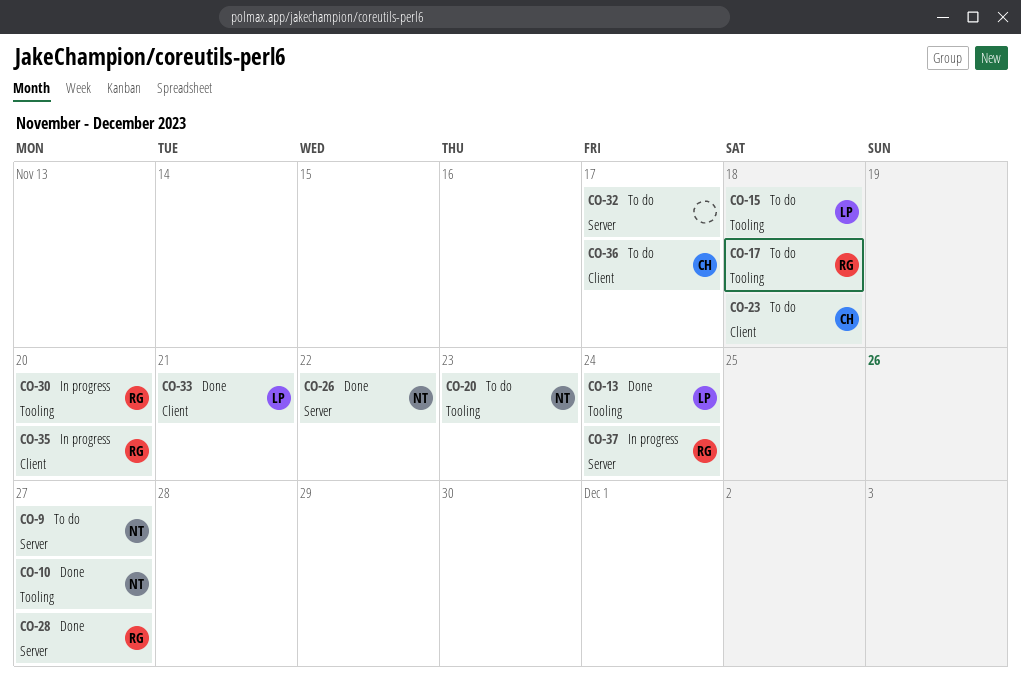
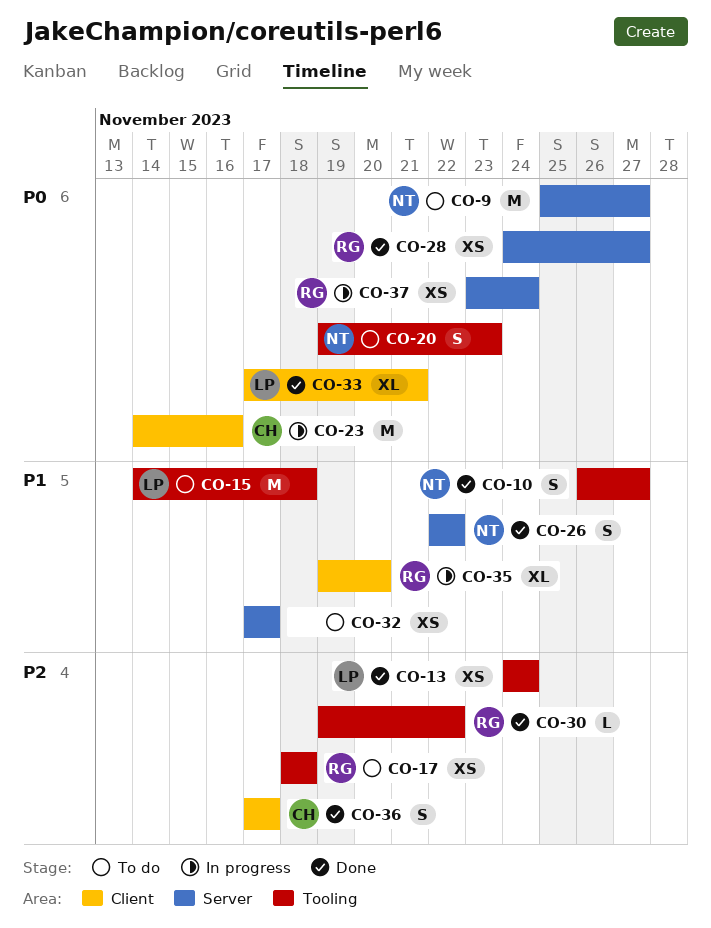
CO-23, status: To do -> In progress
CO-23, due: Nov 18 -> Nov 16
CO-30, status: In progress -> Done
CO-30, due: Nov 20 -> Nov 22
CO-36, status: To do -> Done

